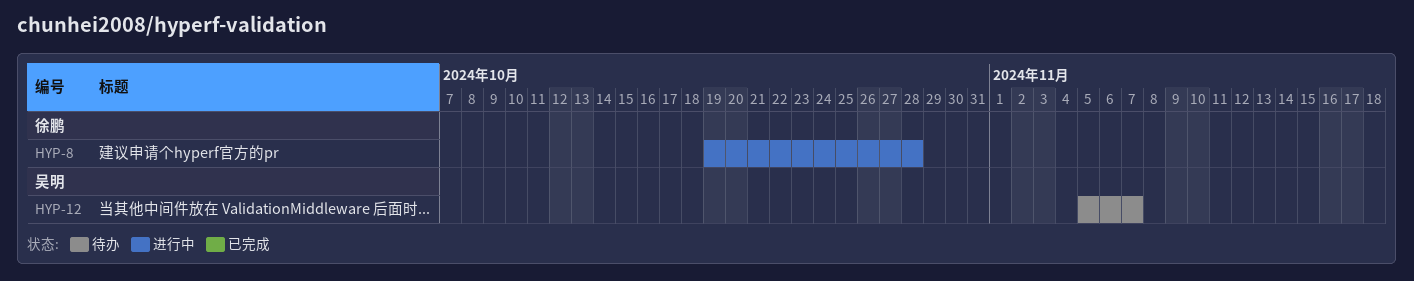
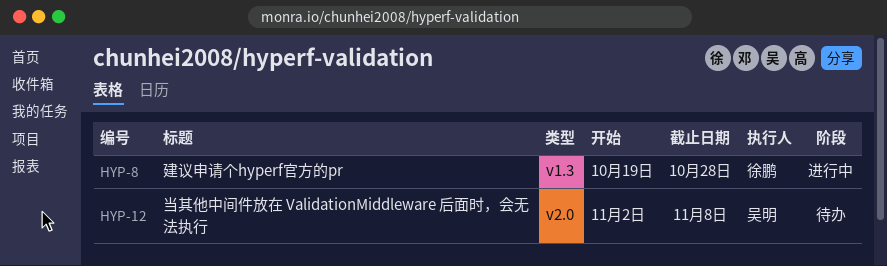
HYP-12, start: Nov 5 -> Nov 2
HYP-12, due: Nov 7 -> Nov 8

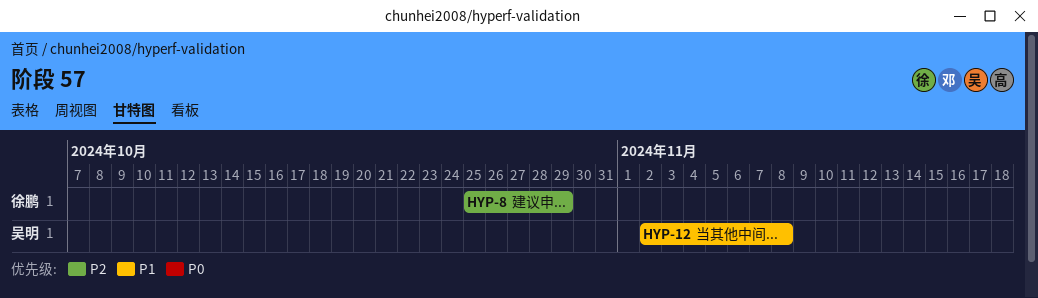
HYP-8, start: Oct 19 -> Oct 25
HYP-8, due: Oct 28 -> Oct 29

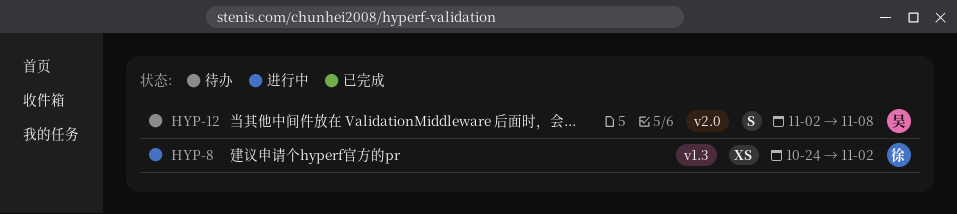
HYP-8, start: Oct 25 -> Oct 24
HYP-8, due: Oct 29 -> Nov 2

